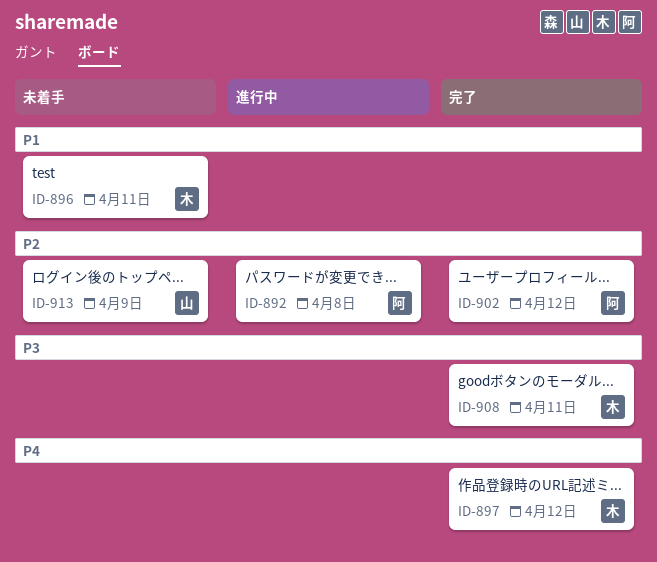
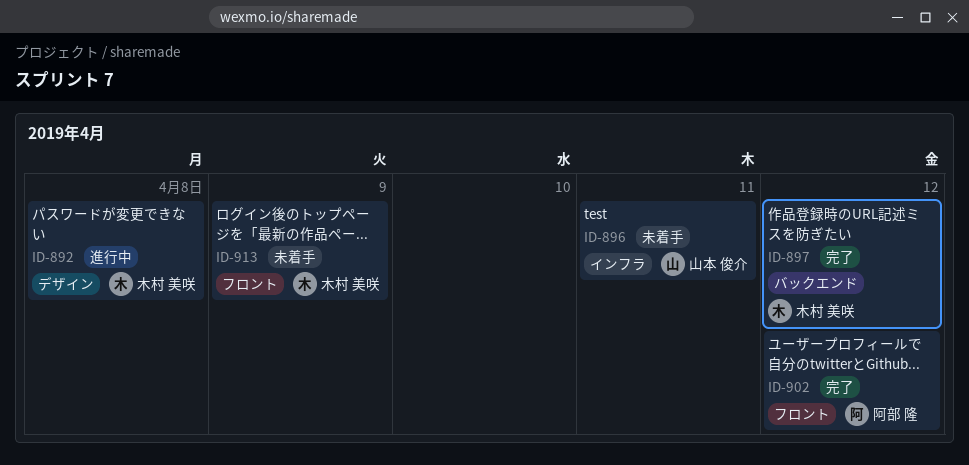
ID-892, owner: 阿部 隆 -> 木村 美咲
ID-896, owner: 木村 美咲 -> 山本 俊介
ID-908: present -> none
ID-913, owner: 山本 俊介 -> 木村 美咲

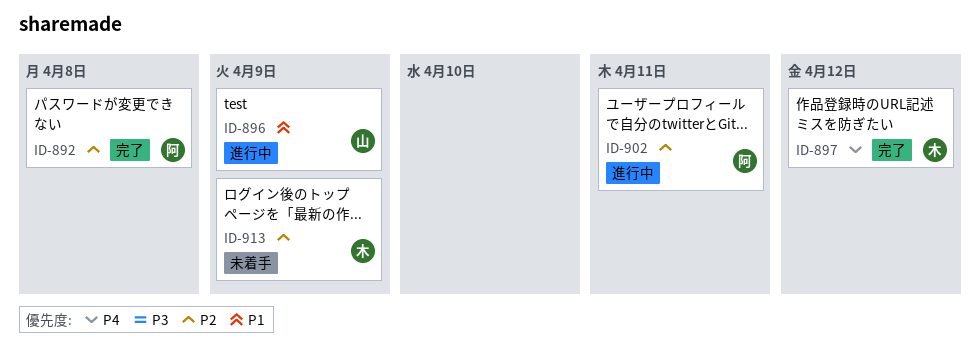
ID-892, status: 進行中 -> 完了
ID-892, owner: 木村 美咲 -> 阿部 隆
ID-896, status: 未着手 -> 進行中
ID-896, due: Apr 11 -> Apr 9
ID-902, status: 完了 -> 進行中
ID-902, due: Apr 12 -> Apr 11

